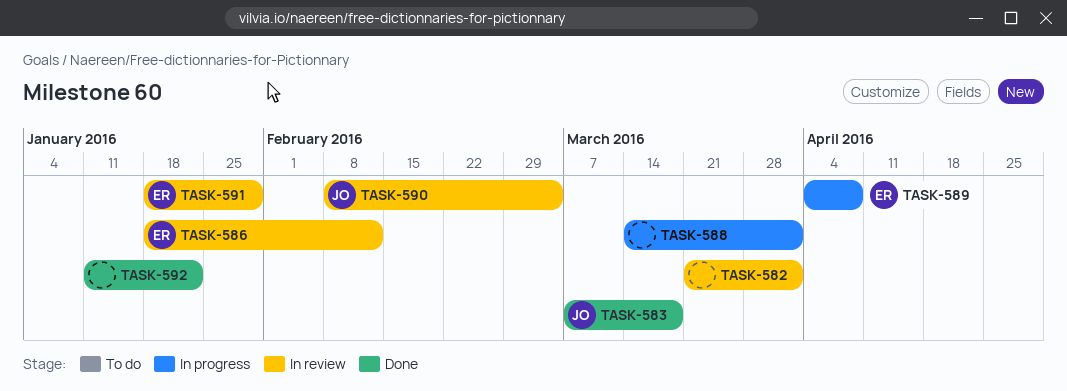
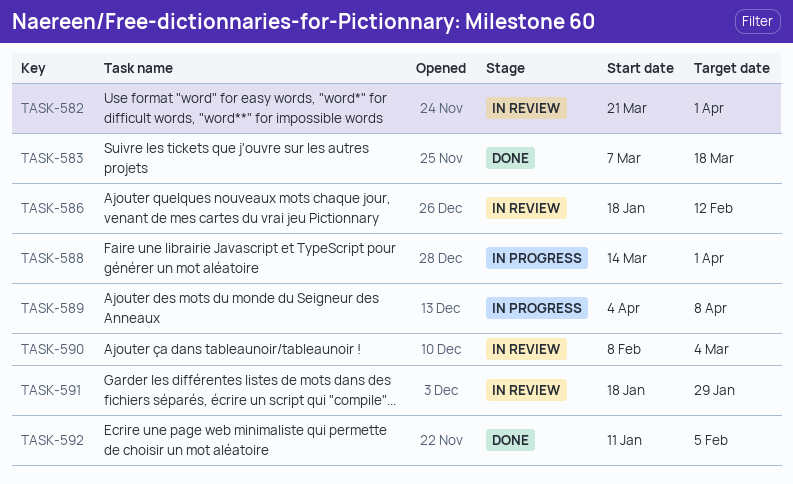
TASK-592, due: Jan 22 -> Feb 5

